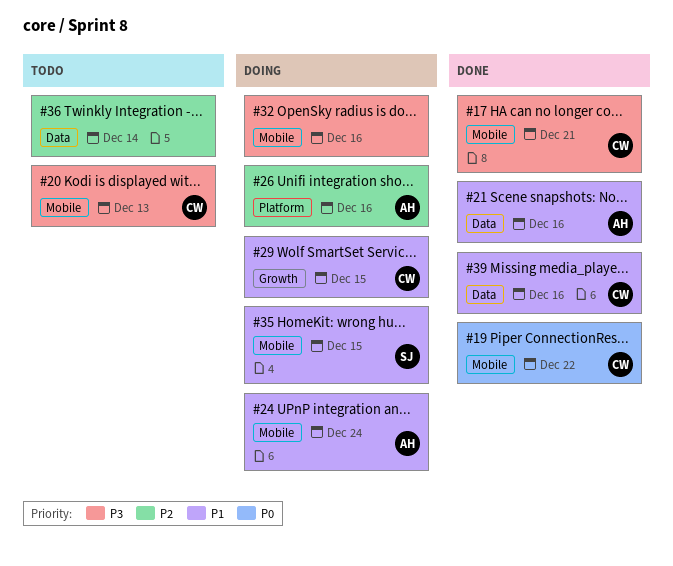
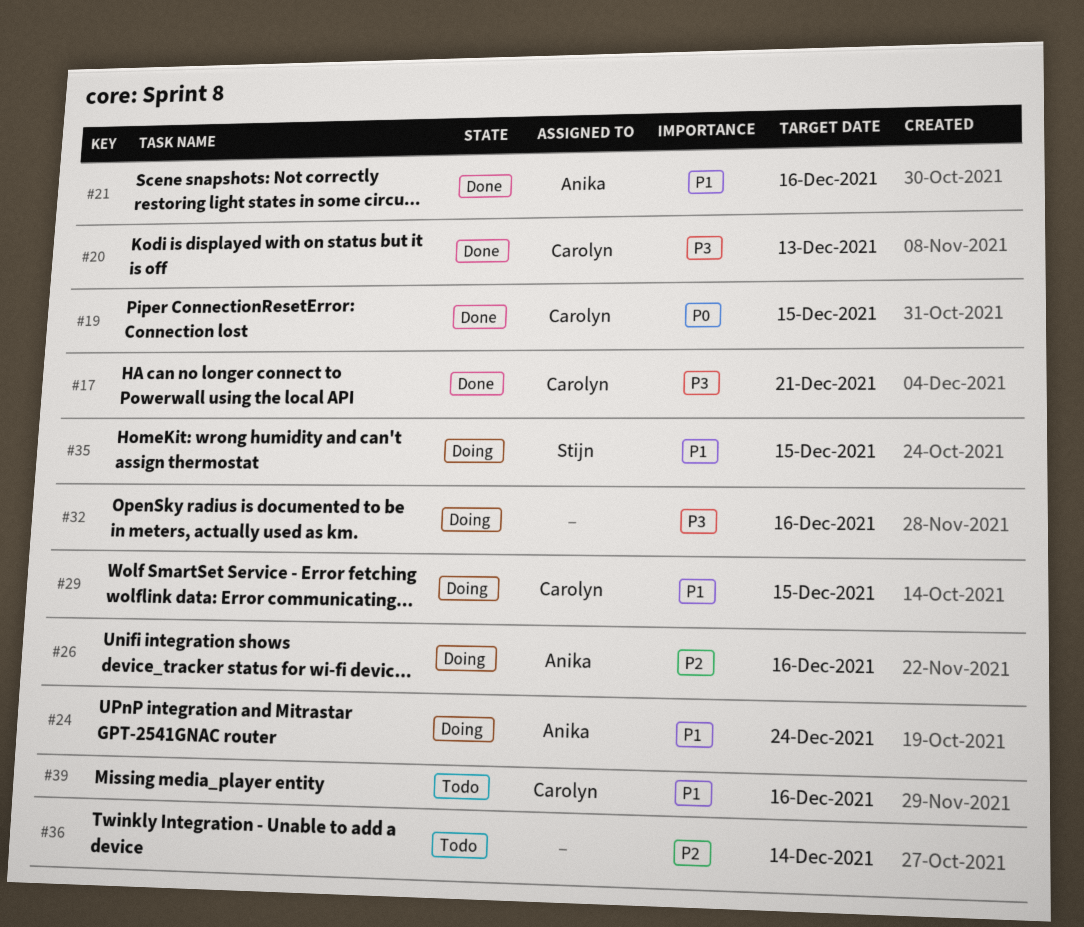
#19, due: Dec 22 -> Dec 15
#20, status: Todo -> Done
#39, status: Done -> Todo

